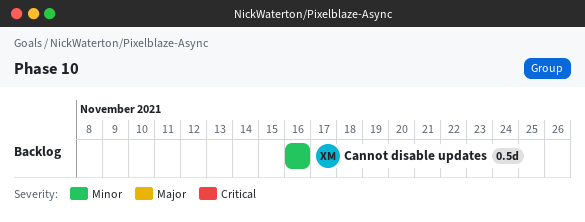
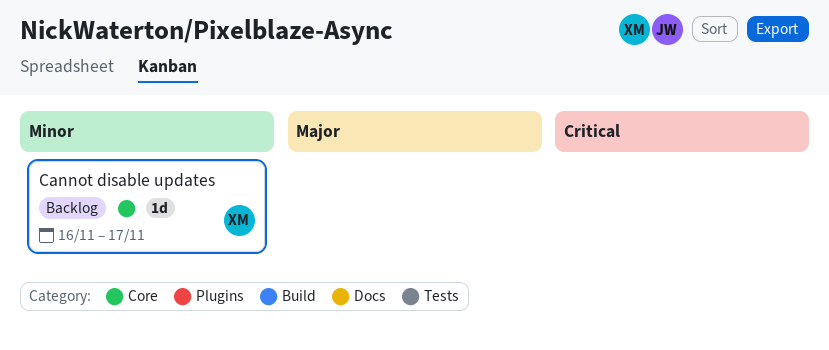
Cannot disable updates, estimate: 0.5d -> 1d
Cannot disable updates, due: Nov 16 -> Nov 17

